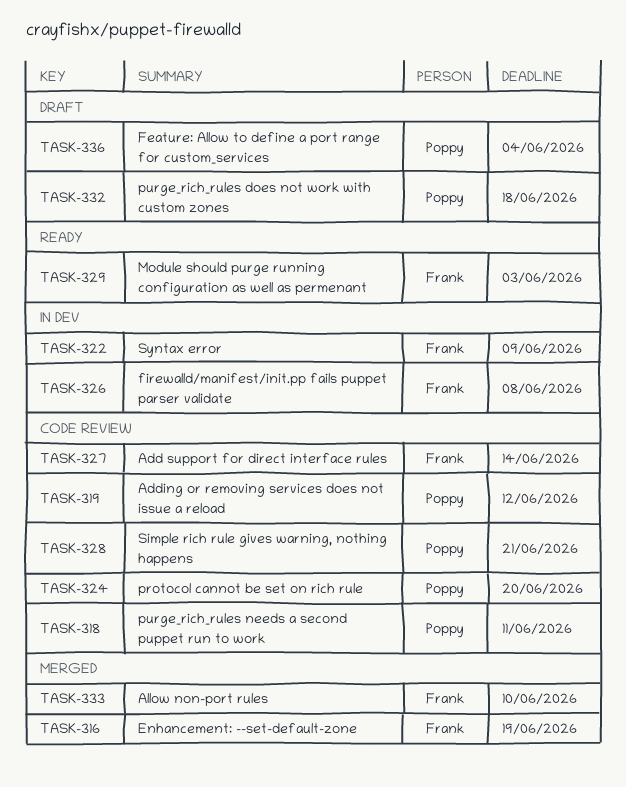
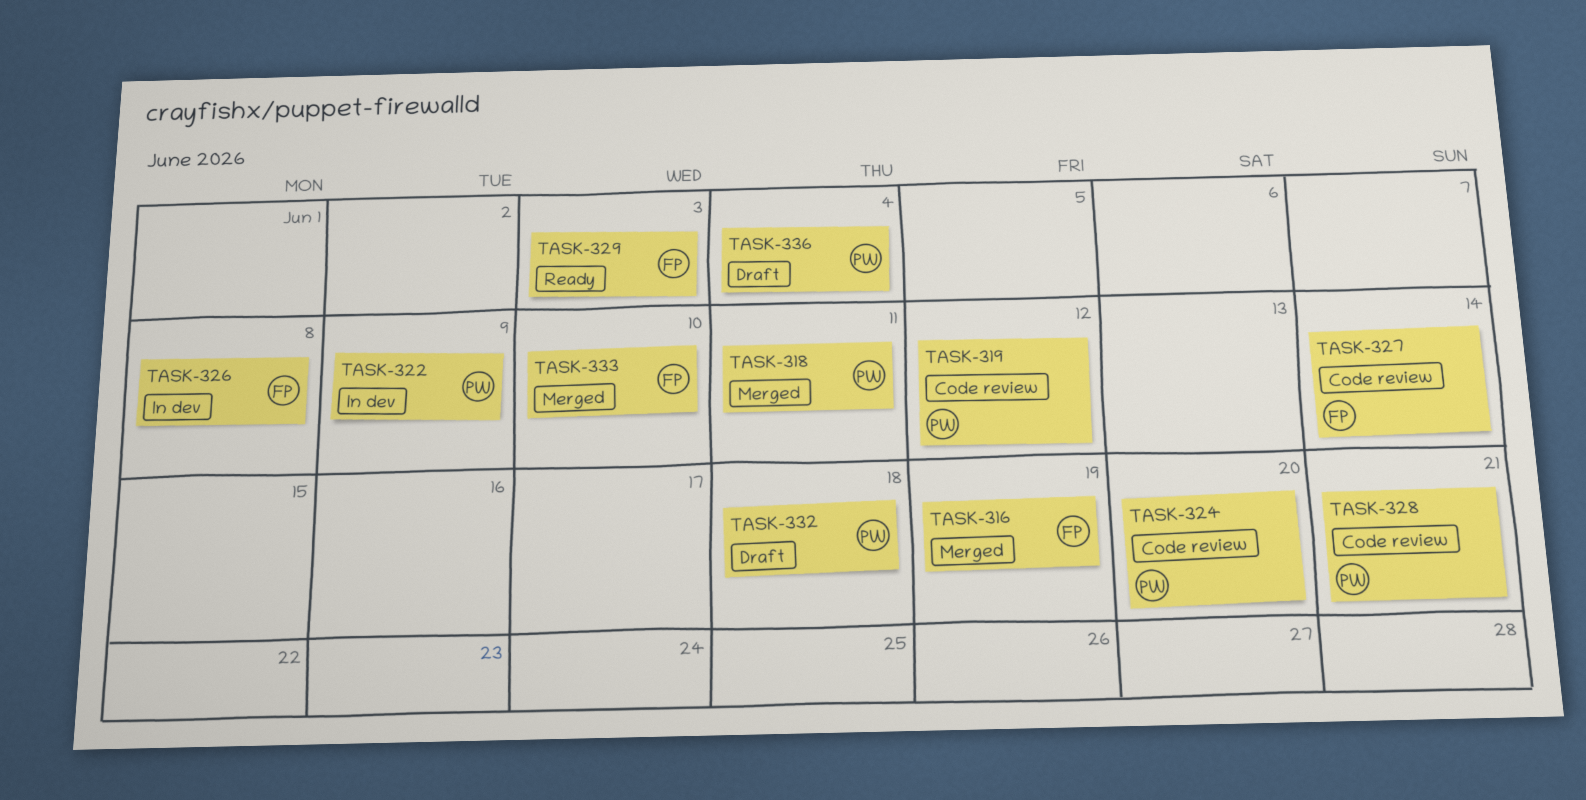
TASK-318, status: Code review -> Merged
TASK-322, owner: Frank -> Poppy

